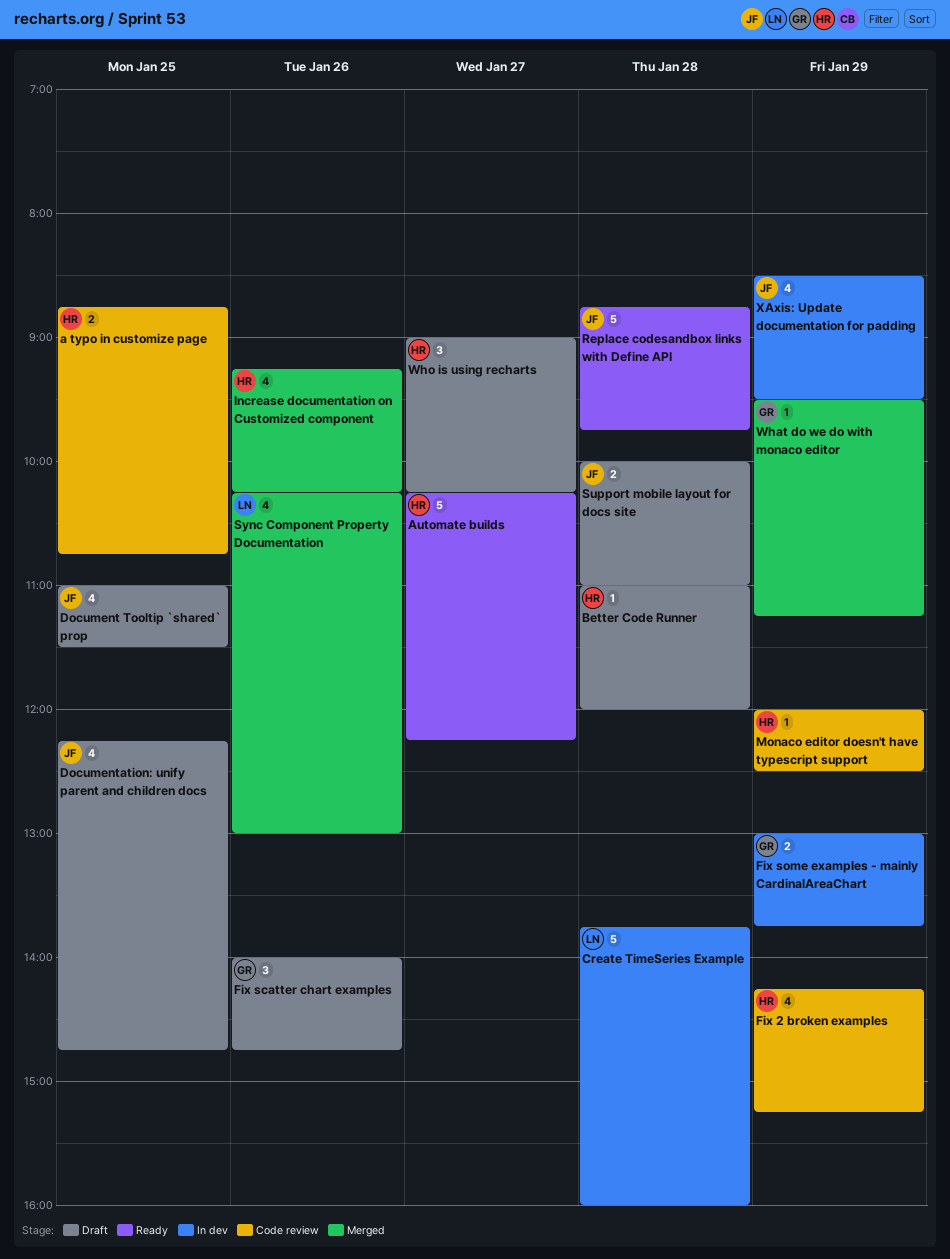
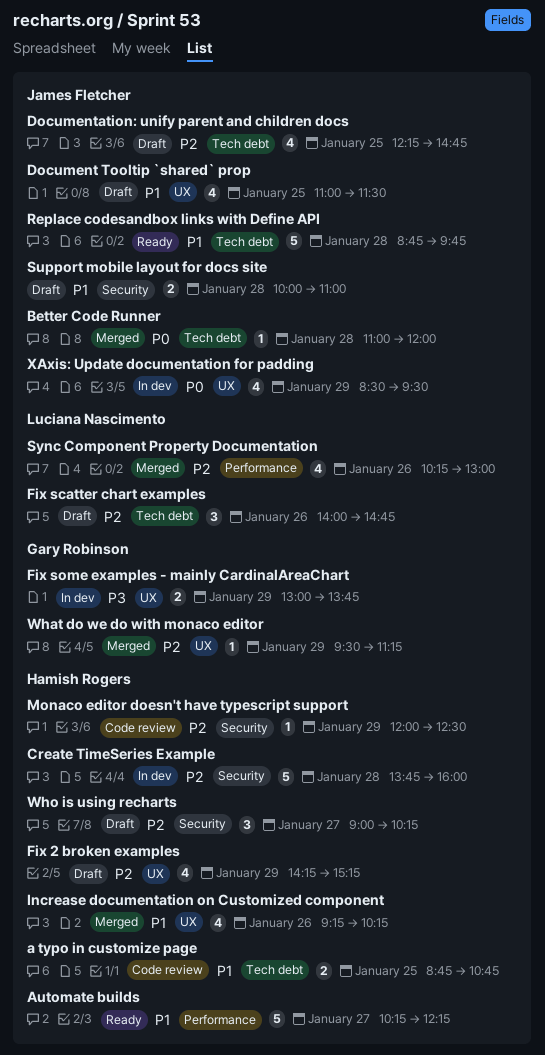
Better Code Runner, status: Draft -> Merged
Better Code Runner, owner: Hamish Rogers -> James Fletcher
Create TimeSeries Example, owner: Luciana Nascimento -> Hamish Rogers
Fix 2 broken examples, status: Code review -> Draft
Fix scatter chart examples, owner: Gary Robinson -> Luciana Nascimento

